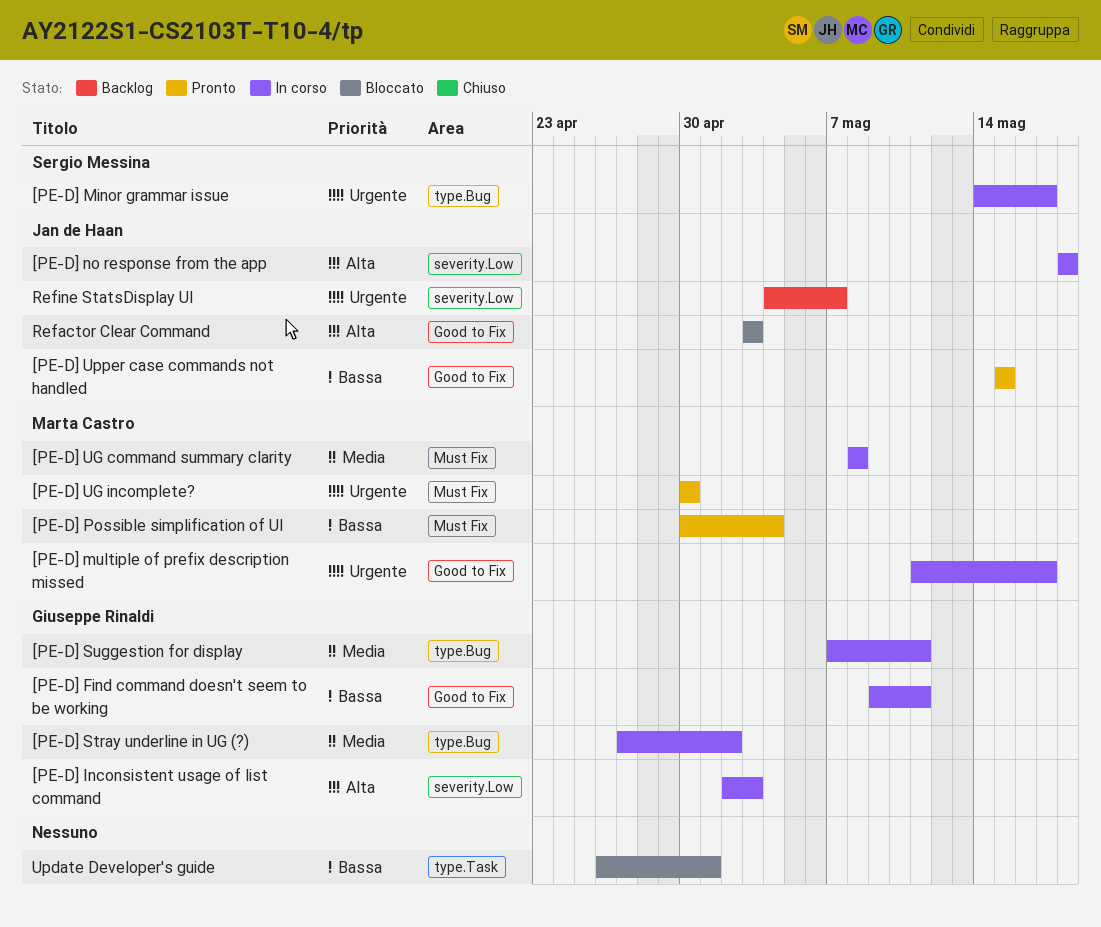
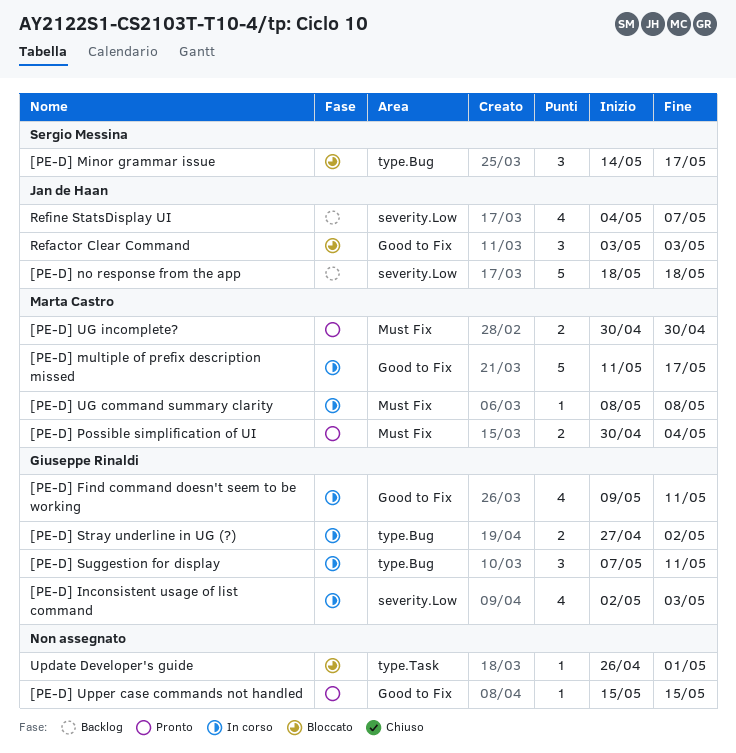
[PE-D] Minor grammar issue, status: In corso -> Bloccato
[PE-D] no response from the app, status: In corso -> Backlog
[PE-D] Upper case commands not handled, owner: Jan de Haan -> none

